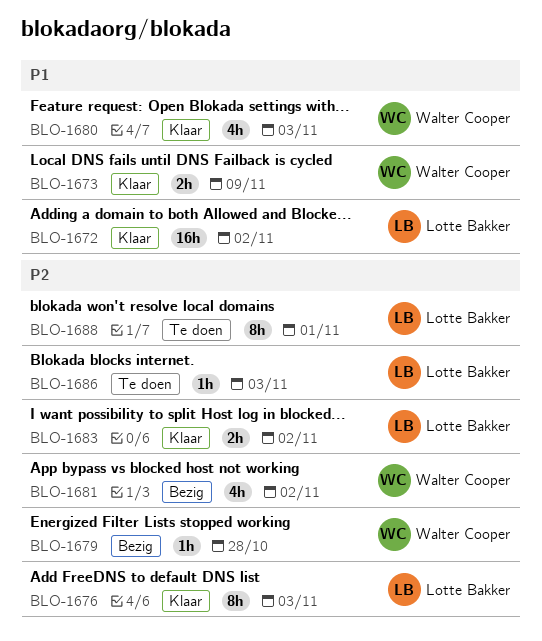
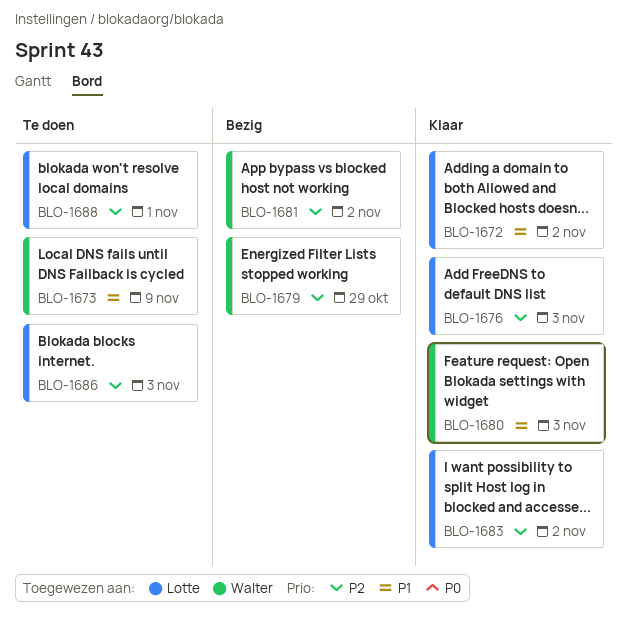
BLO-1673, status: Klaar -> Te doen
BLO-1679, due: Oct 28 -> Oct 29

